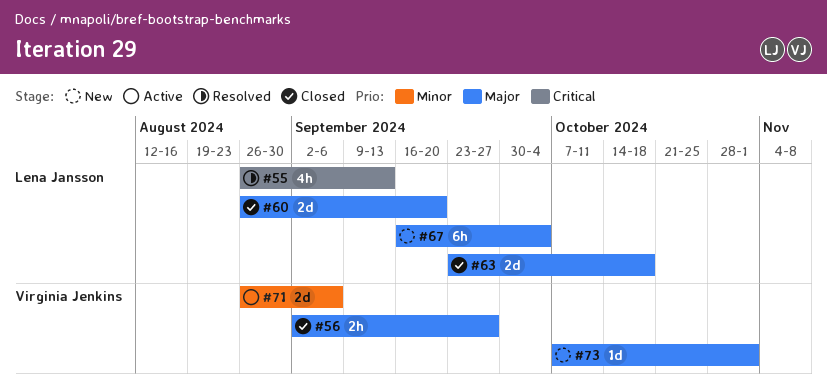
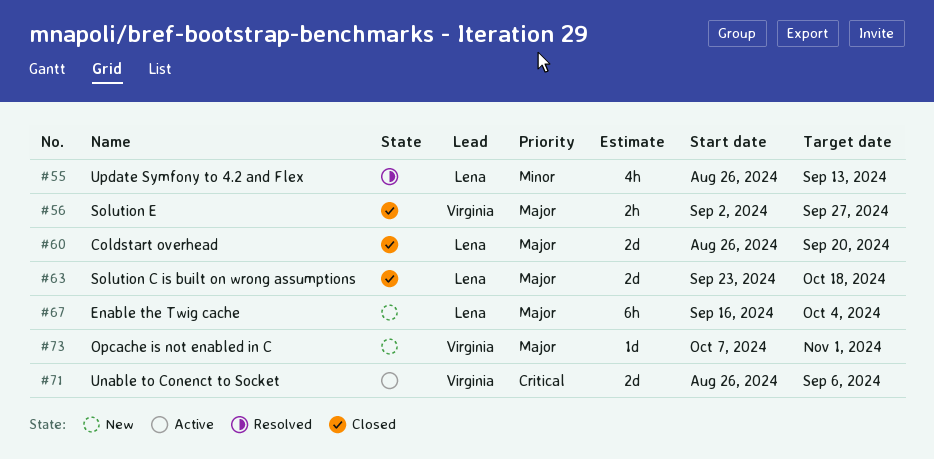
#55, priority: Critical -> Minor
#71, priority: Minor -> Critical

